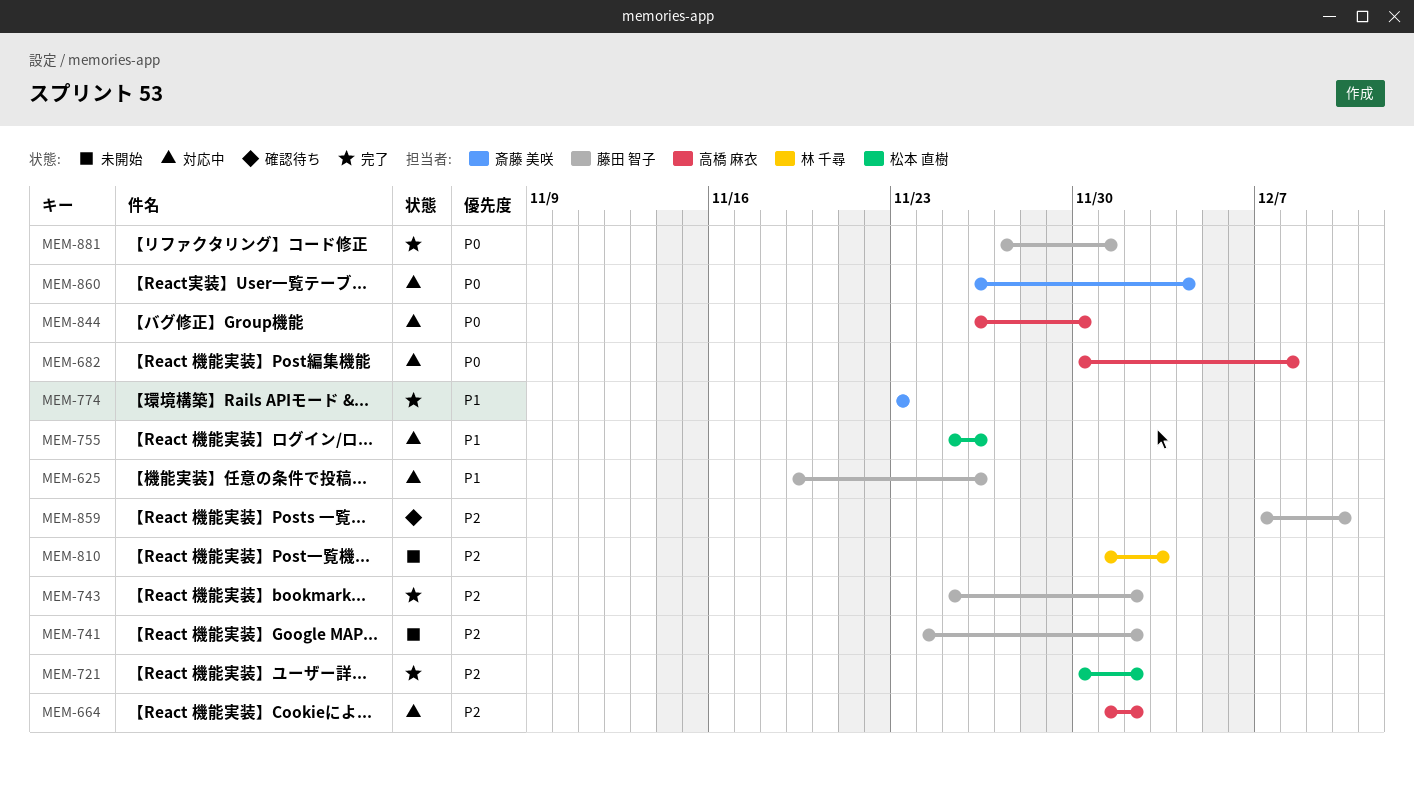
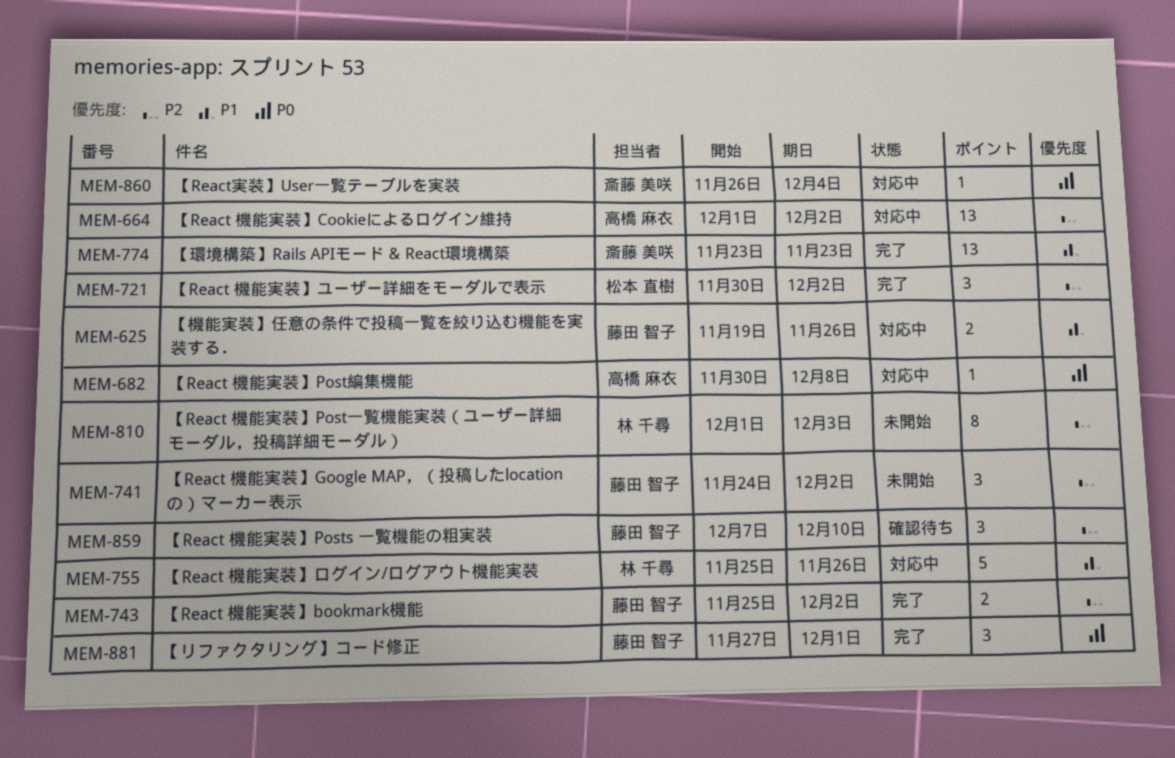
MEM-755, owner: 松本 直樹 -> 林 千尋
MEM-844: present -> none

